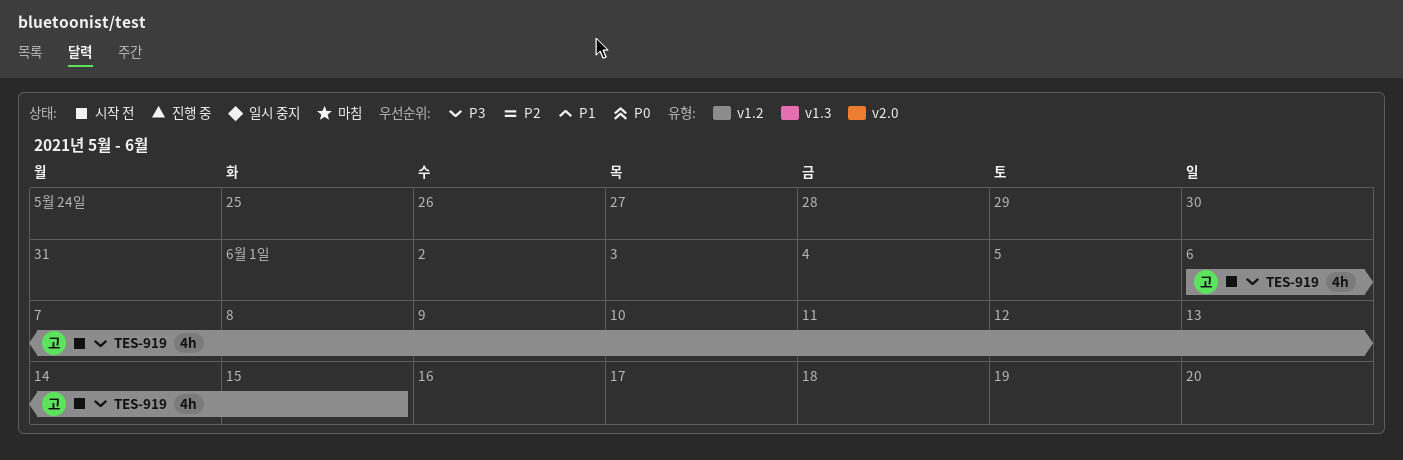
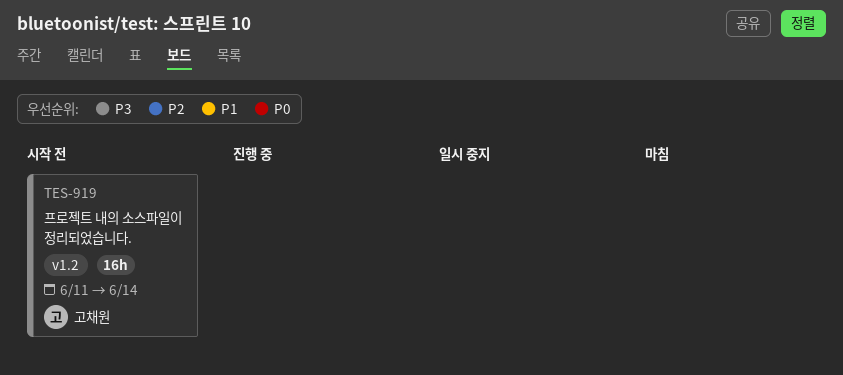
TES-919, estimate: 4h -> 16h
TES-919, start: Jun 6 -> Jun 11
TES-919, due: Jun 15 -> Jun 14

